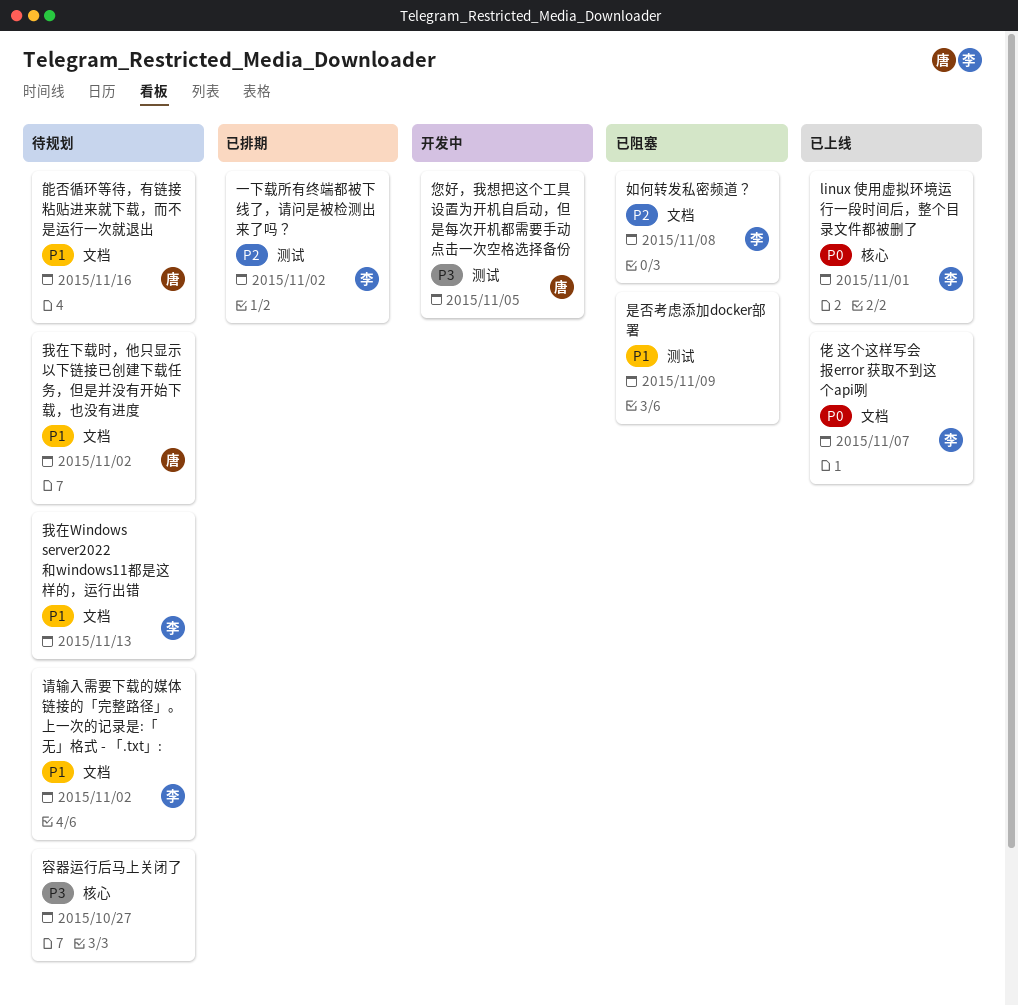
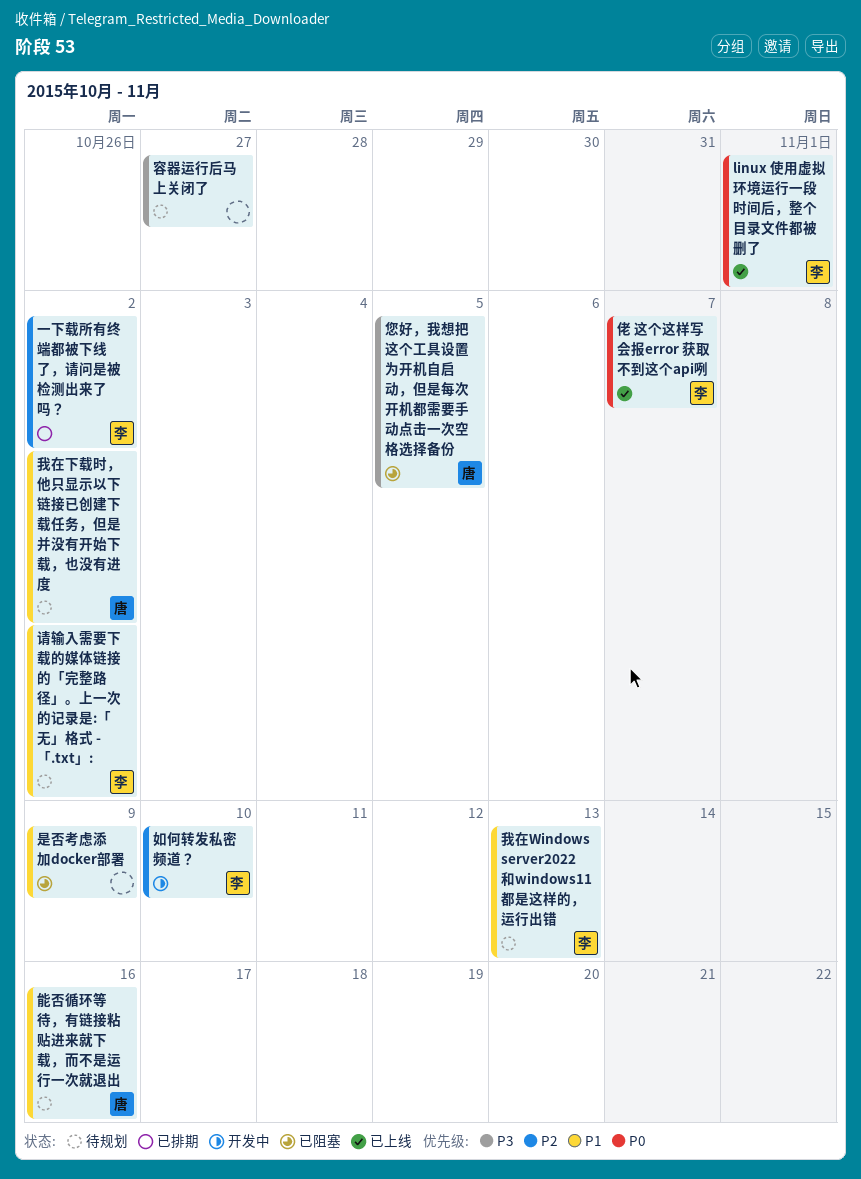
如何转发私密频道？, status: 已阻塞 -> 开发中
如何转发私密频道？, due: Nov 8 -> Nov 10
您好，我想把这个工具设置为开机自启动，但是每次开机都需要手动点击一次空格选择备份, status: 开发中 -> 已阻塞

